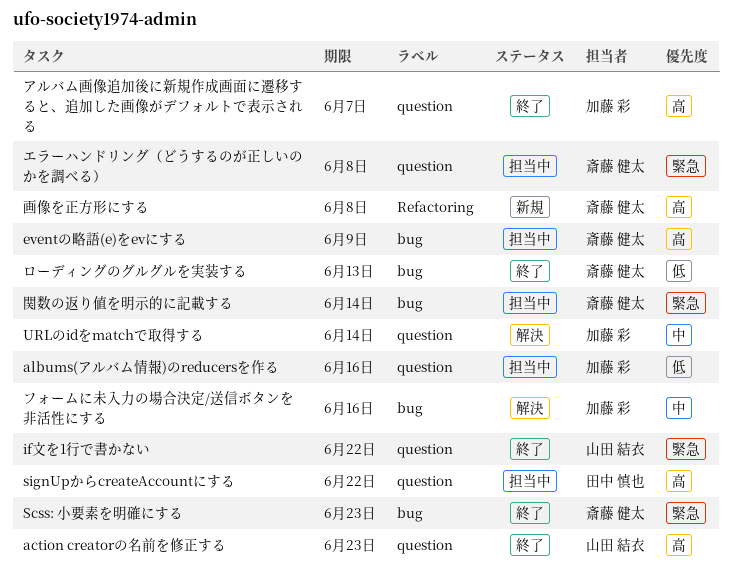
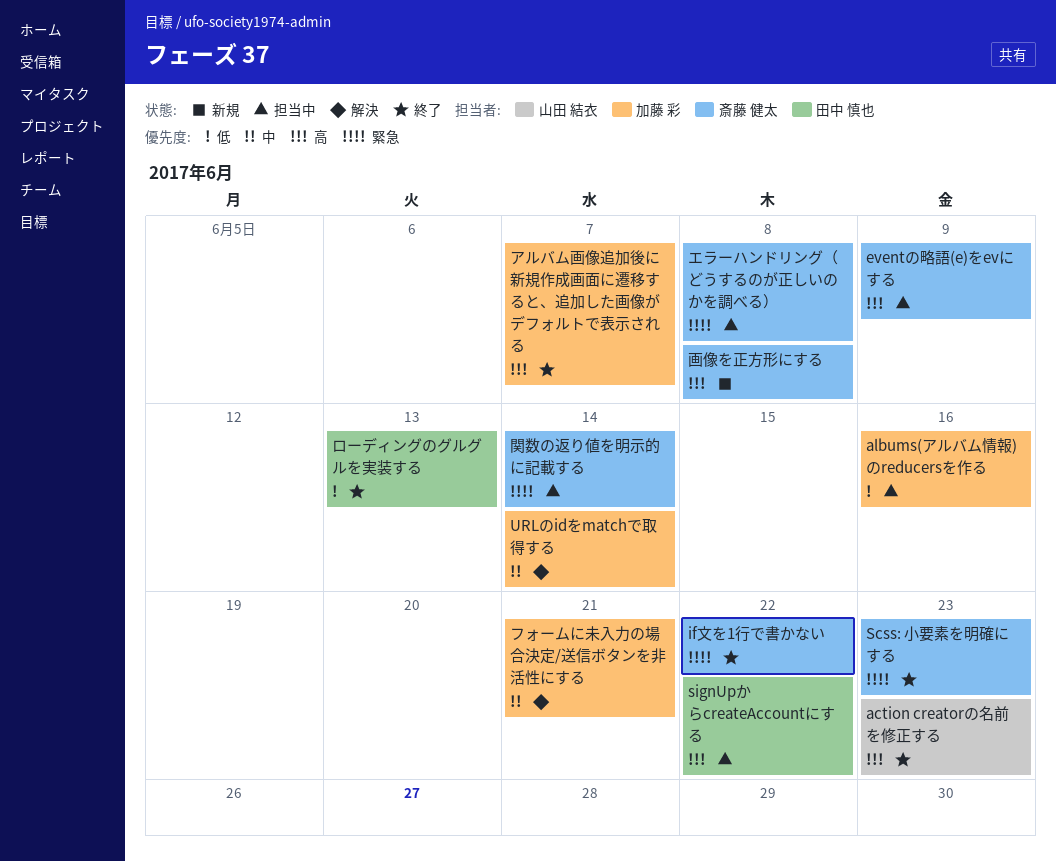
if文を1行で書かない, owner: 山田 結衣 -> 斎藤 健太
フォームに未入力の場合決定/送信ボタンを非活性にする, due: Jun 16 -> Jun 21
ローディングのグルグルを実装する, owner: 斎藤 健太 -> 田中 慎也

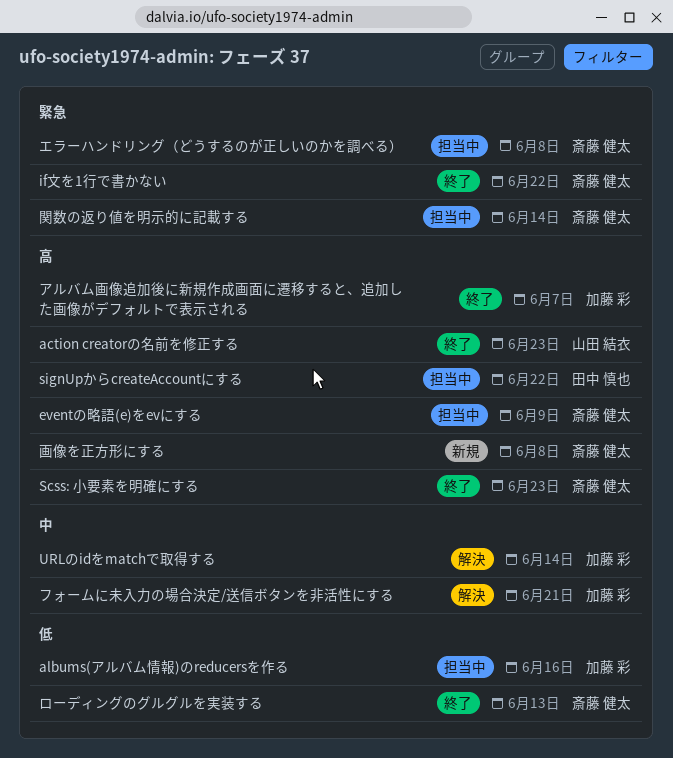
Scss: 小要素を明確にする, priority: 緊急 -> 高
ローディングのグルグルを実装する, owner: 田中 慎也 -> 斎藤 健太

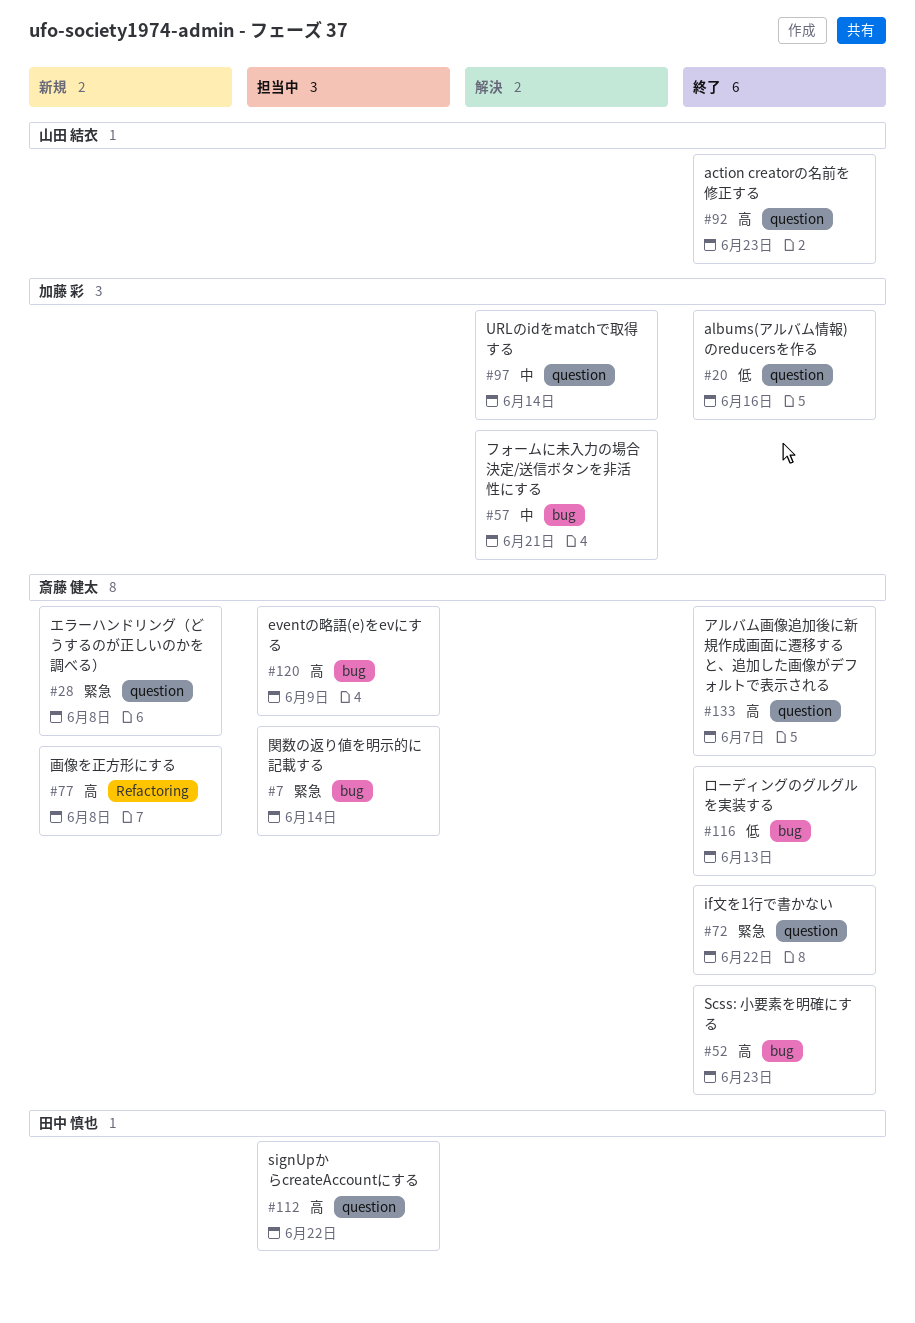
albums(アルバム情報)のreducersを作る, status: 担当中 -> 終了
アルバム画像追加後に新規作成画面に遷移すると、追加した画像がデフォルトで表示される, owner: 加藤 彩 -> 斎藤 健太
エラーハンドリング（どうするのが正しいのかを調べる）, status: 担当中 -> 新規

